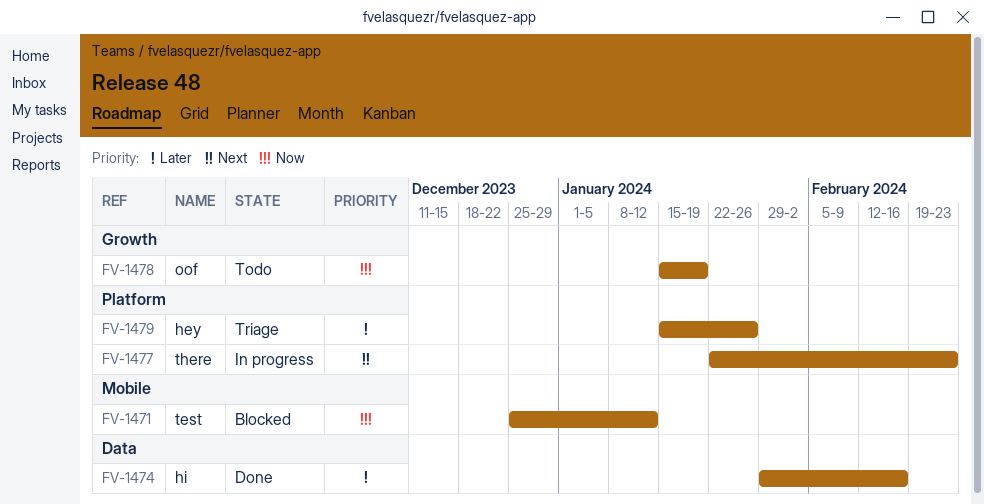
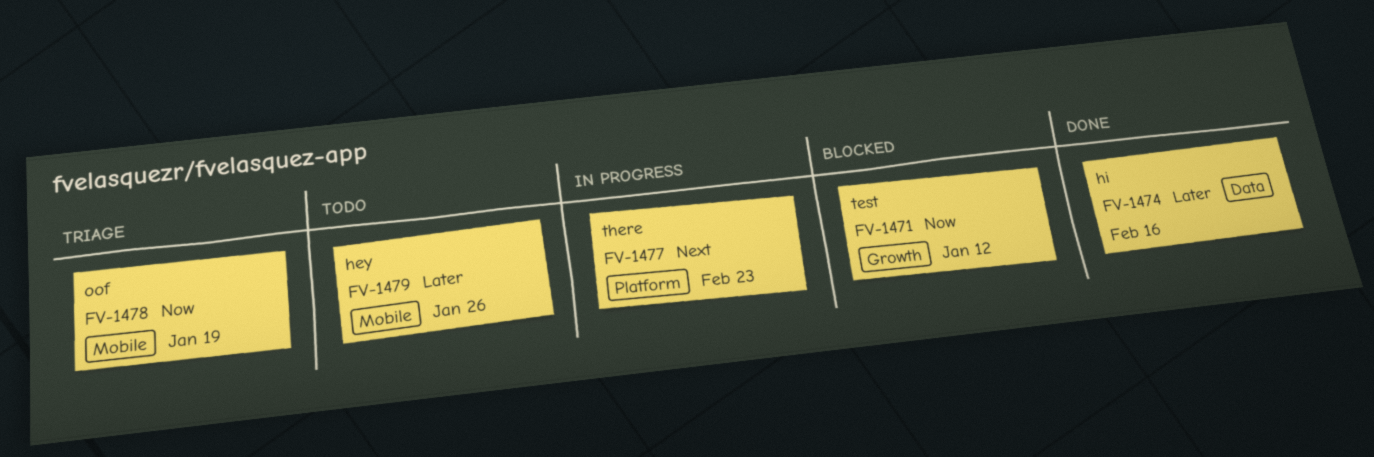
FV-1471, label: Mobile -> Growth
FV-1478, status: Todo -> Triage
FV-1478, label: Growth -> Mobile
FV-1479, status: Triage -> Todo
FV-1479, label: Platform -> Mobile

